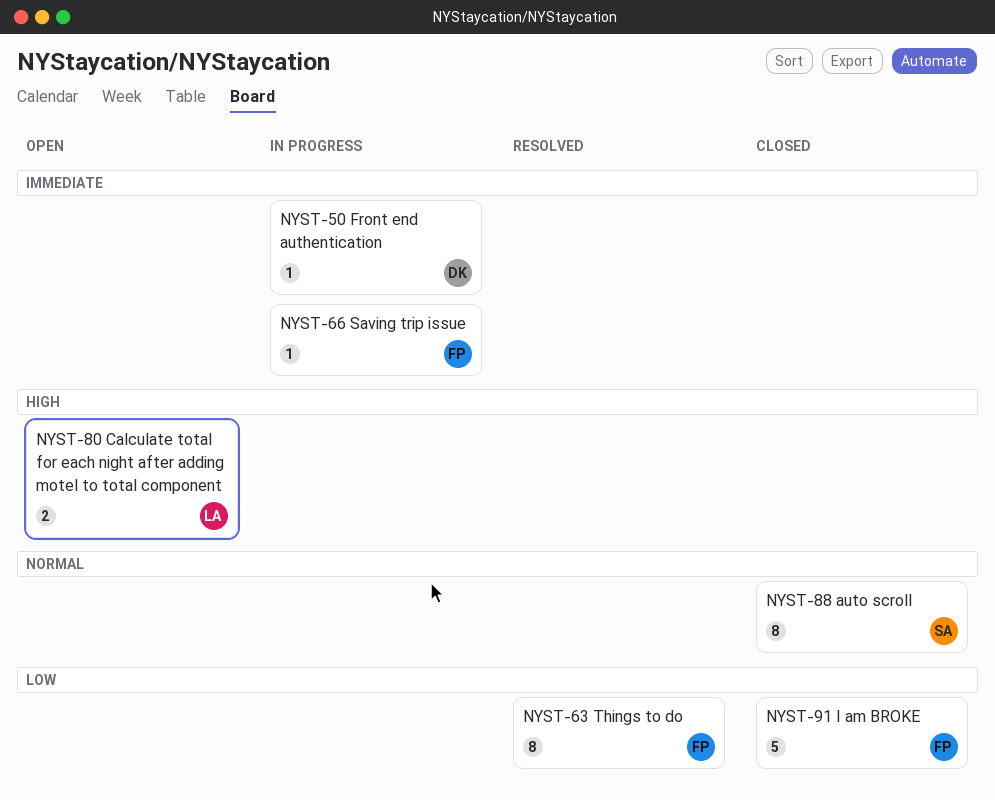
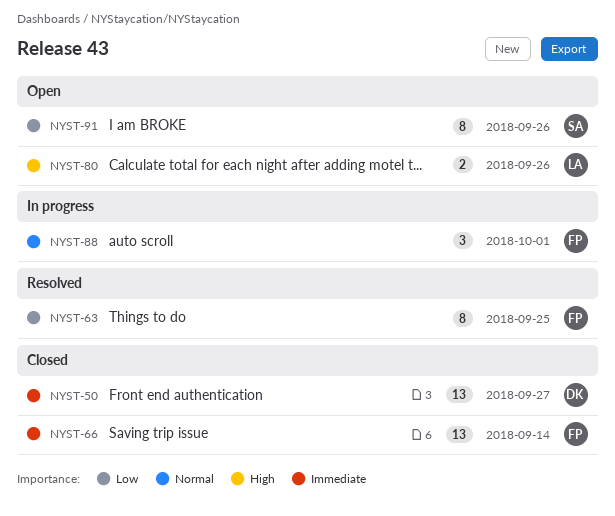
NYST-50, status: In progress -> Closed
NYST-50, estimate: 1 -> 13
NYST-66, status: In progress -> Closed
NYST-66, estimate: 1 -> 13
NYST-88, status: Closed -> In progress
NYST-88, owner: SA -> FP
NYST-88, estimate: 8 -> 3
NYST-91, status: Closed -> Open
NYST-91, owner: FP -> SA
NYST-91, estimate: 5 -> 8

